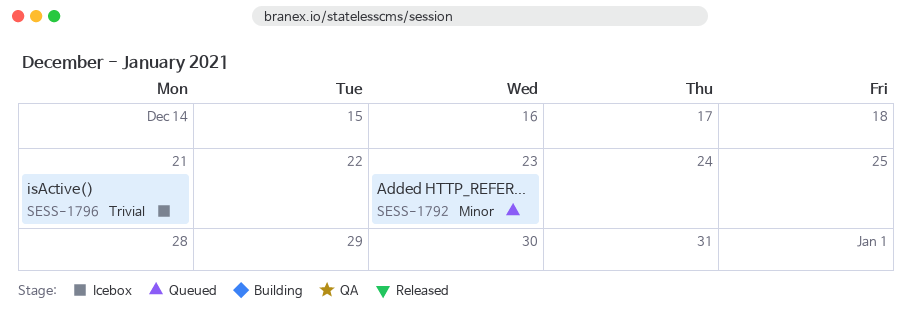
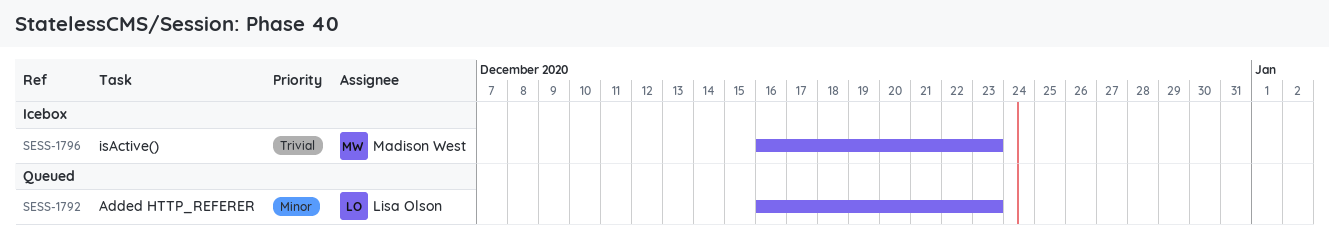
SESS-1796, due: Dec 21 -> Dec 23

